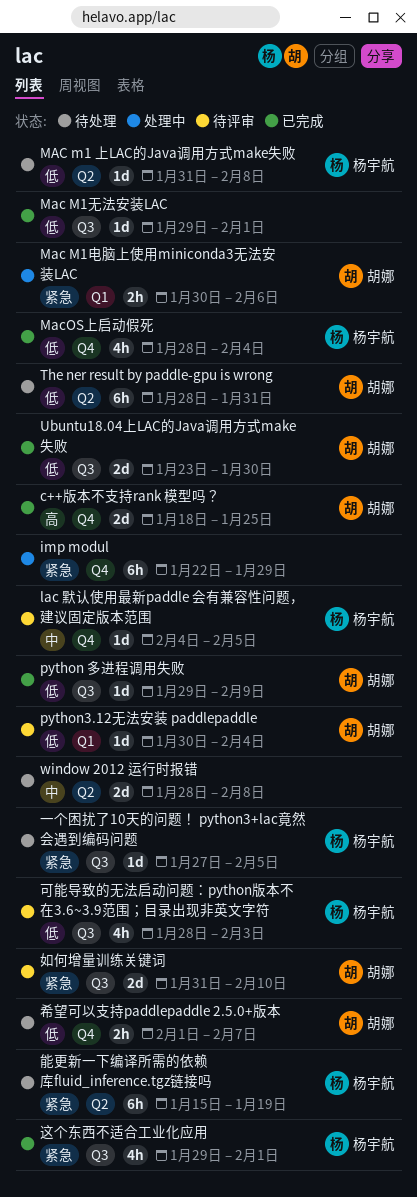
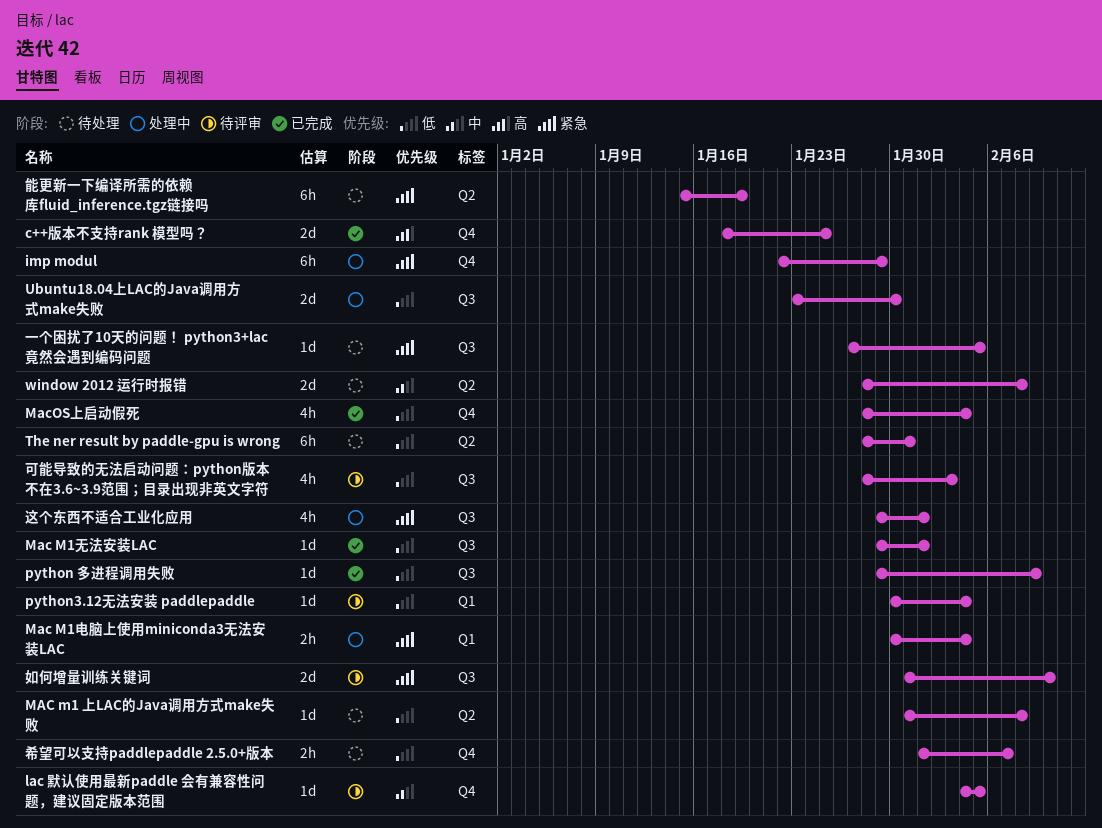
Mac M1电脑上使用miniconda3无法安装LAC, due: Feb 6 -> Feb 4
Ubuntu18.04上LAC的Java调用方式make失败, status: 已完成 -> 处理中
这个东西不适合工业化应用, status: 已完成 -> 处理中

